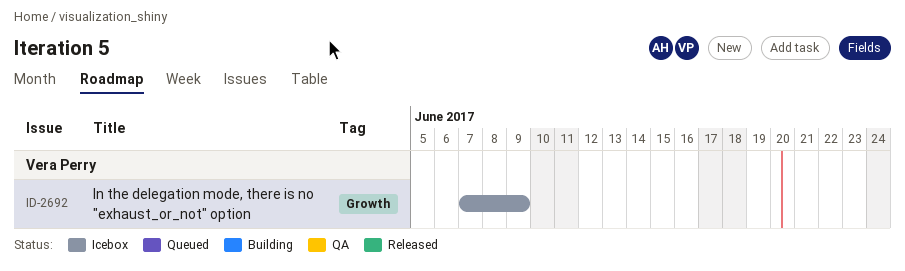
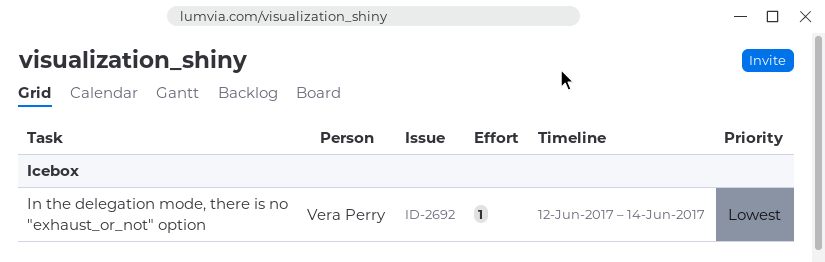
ID-2692, start: Jun 7 -> Jun 12
ID-2692, due: Jun 9 -> Jun 14

